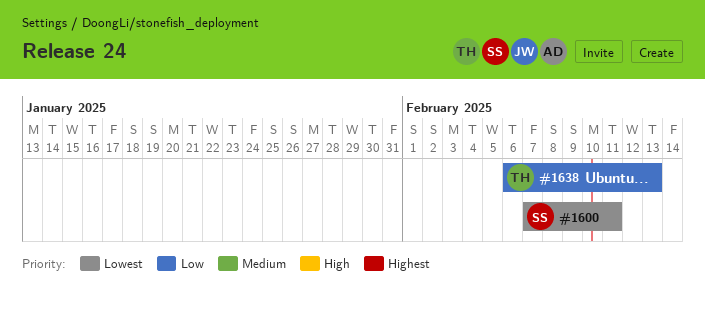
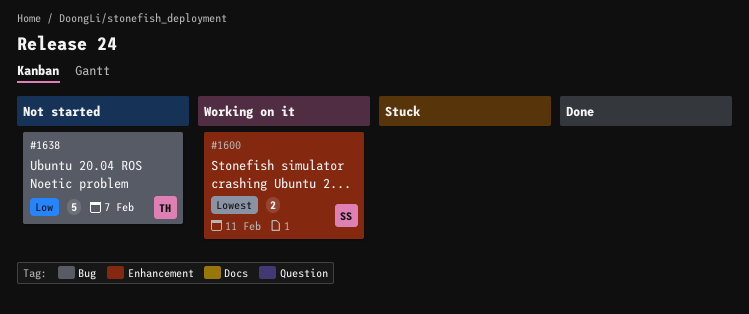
#1638, due: Feb 13 -> Feb 7

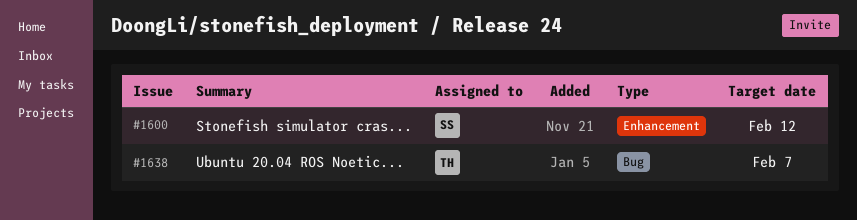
#1600, due: Feb 11 -> Feb 12

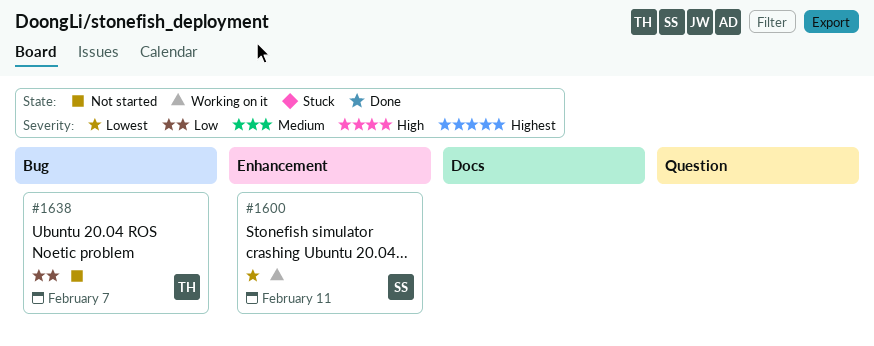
#1600, due: Feb 12 -> Feb 11

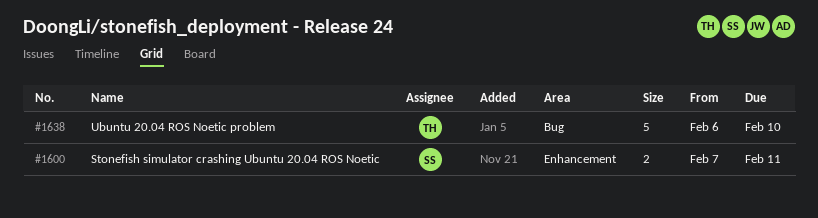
#1638, due: Feb 7 -> Feb 10

